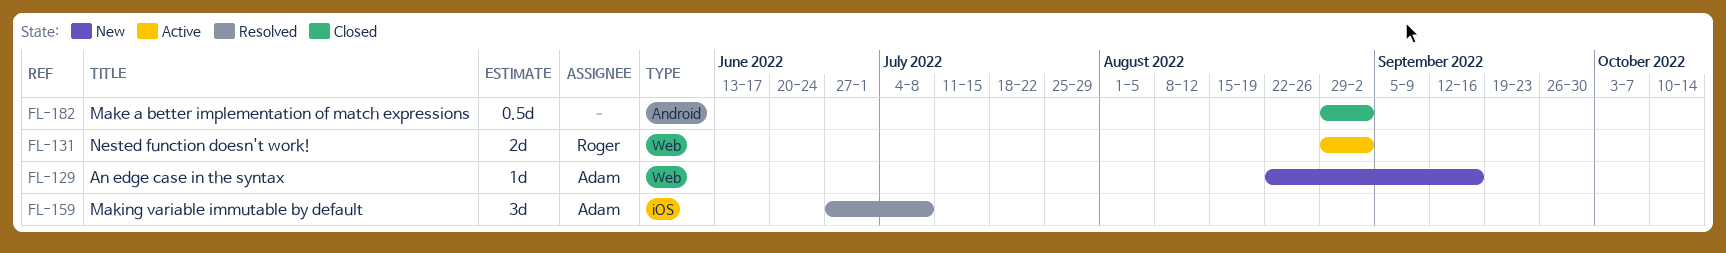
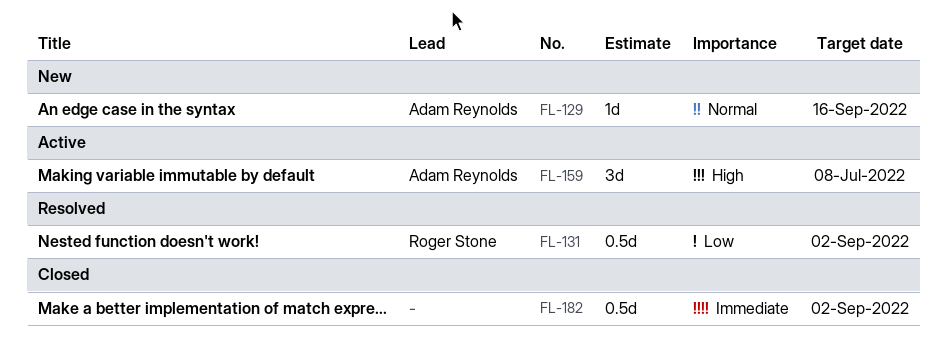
FL-131, status: Active -> Resolved
FL-131, estimate: 2d -> 0.5d
FL-159, status: Resolved -> Active

